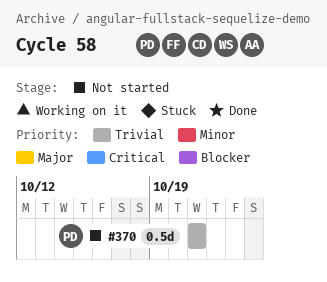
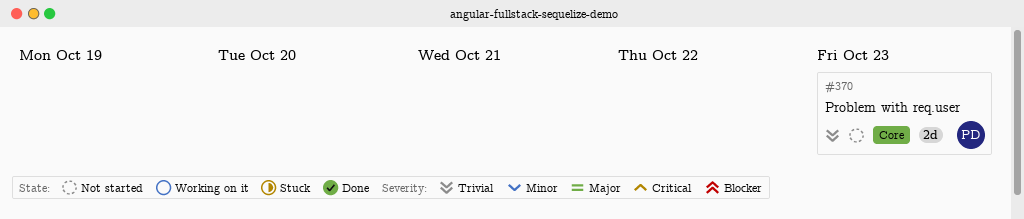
#370, estimate: 0.5d -> 2d
#370, due: Oct 21 -> Oct 23

